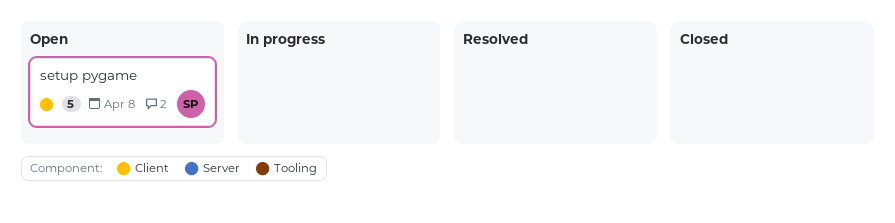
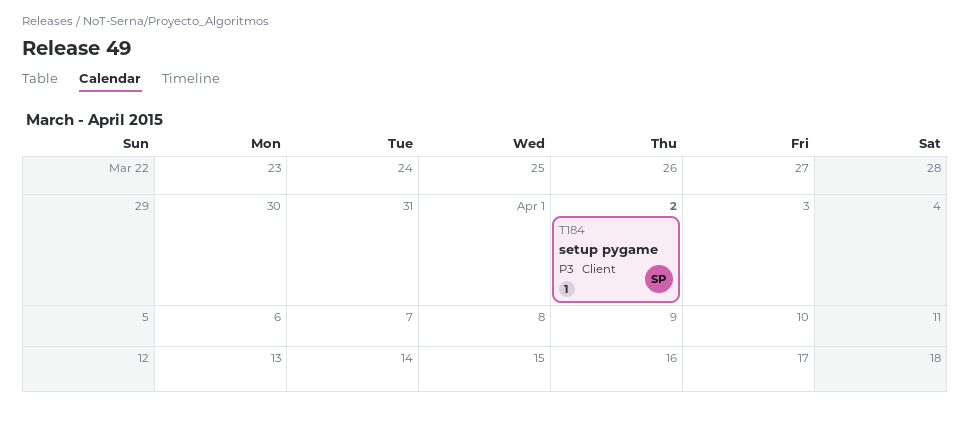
setup pygame, estimate: 5 -> 1
setup pygame, due: Apr 8 -> Apr 2

